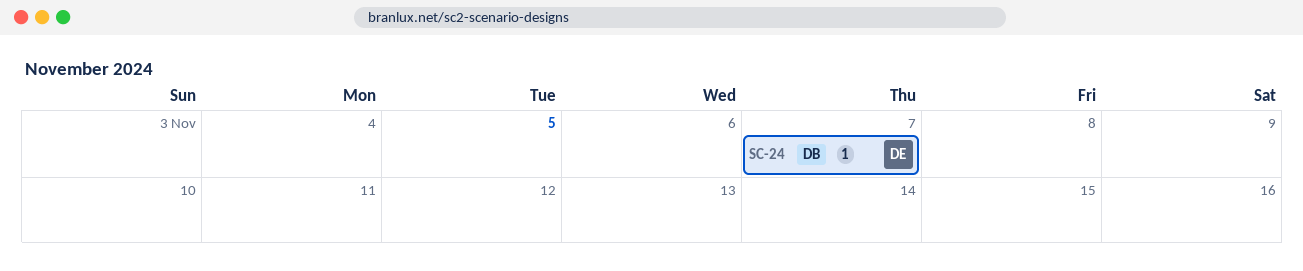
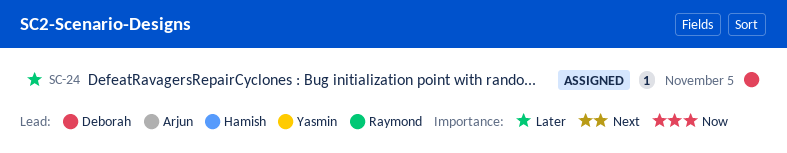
SC-24, due: Nov 7 -> Nov 5

